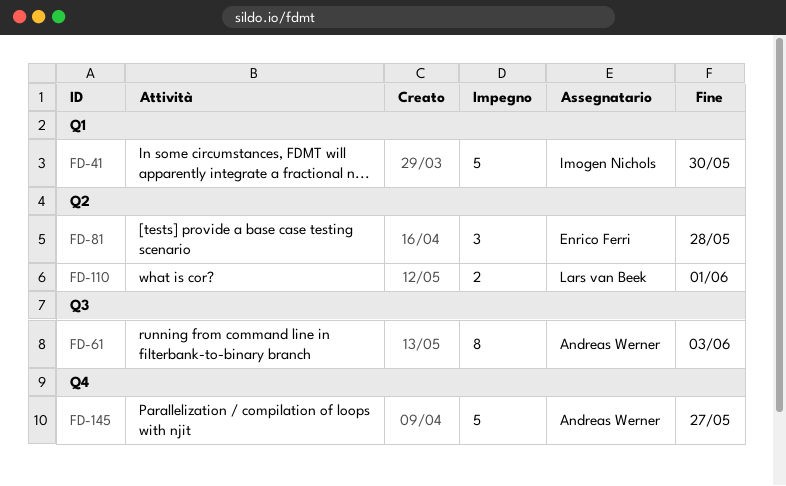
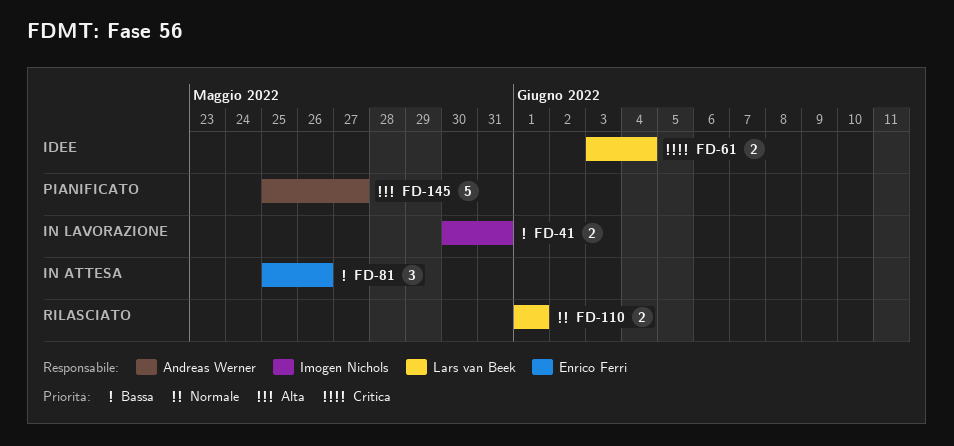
FD-41, estimate: 5 -> 2
FD-41, due: May 30 -> May 31
FD-61, owner: Andreas Werner -> Lars van Beek
FD-61, estimate: 8 -> 2
FD-61, due: Jun 3 -> Jun 4
FD-81, due: May 28 -> May 26

